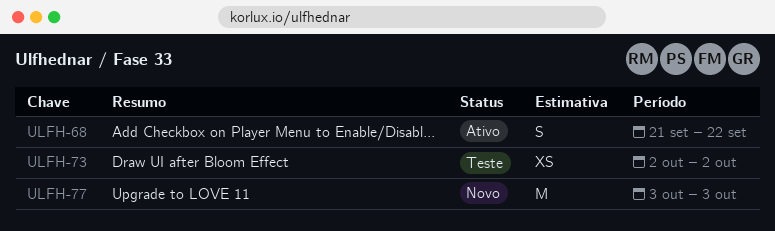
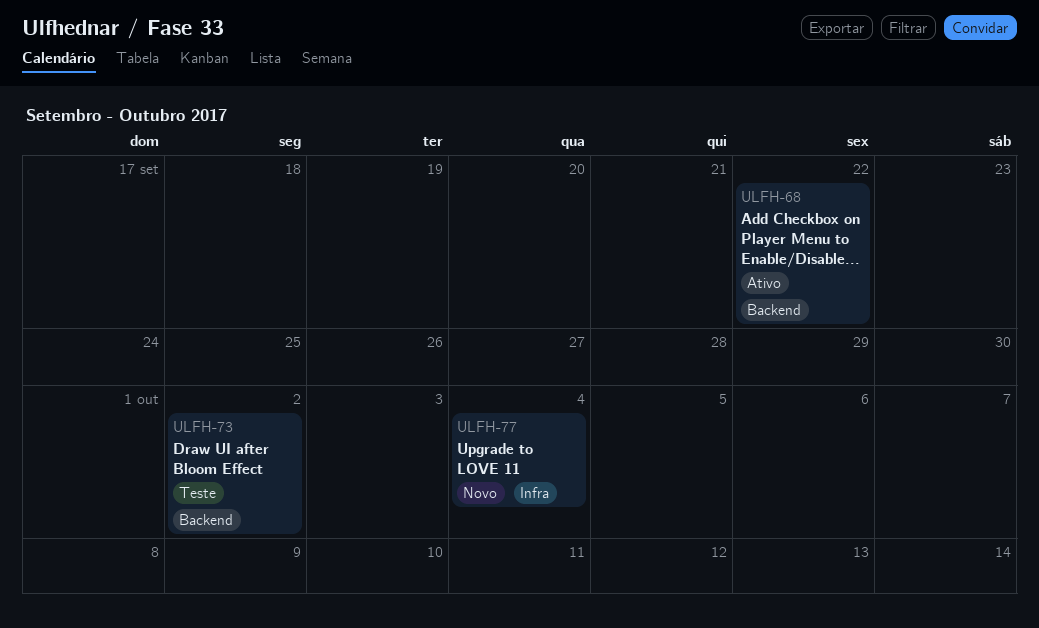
ULFH-77, due: Oct 3 -> Oct 4

